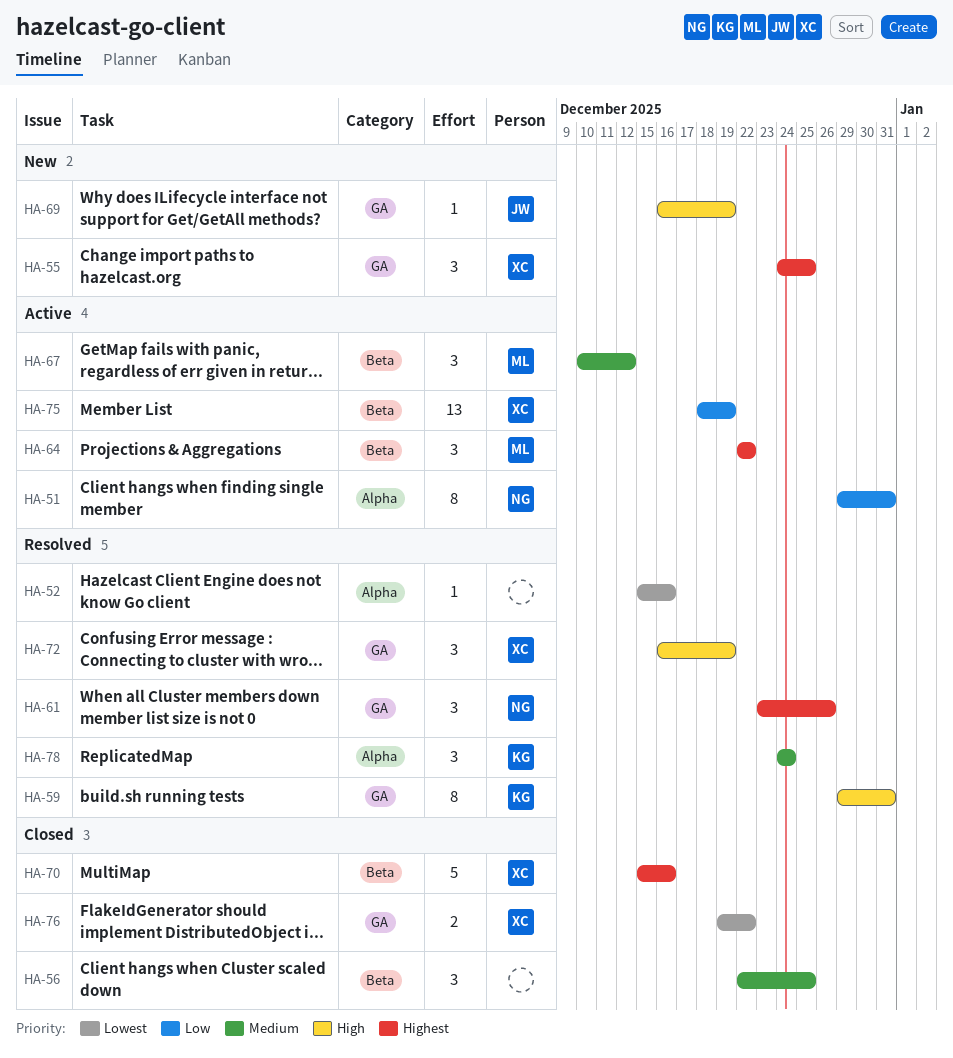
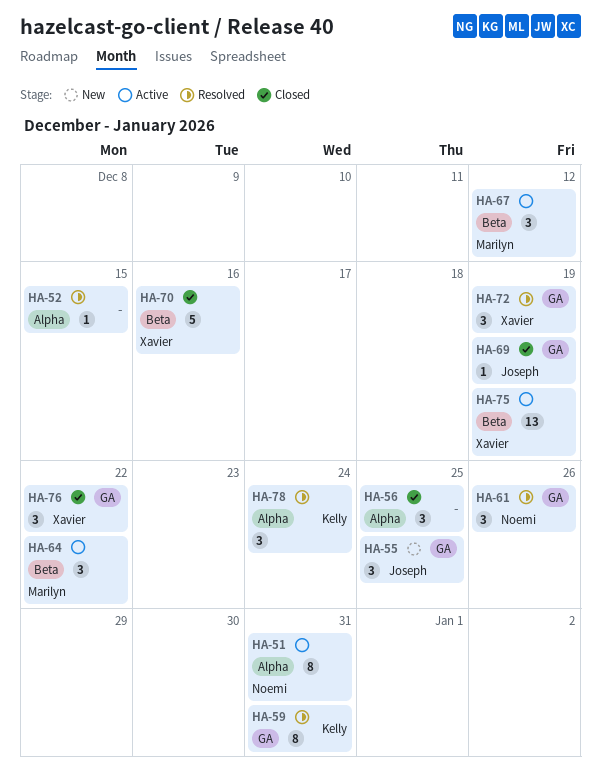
HA-52, due: Dec 16 -> Dec 15
HA-55, owner: Xavier -> Joseph
HA-56, label: Beta -> Alpha
HA-69, status: New -> Closed
HA-76, estimate: 2 -> 3

